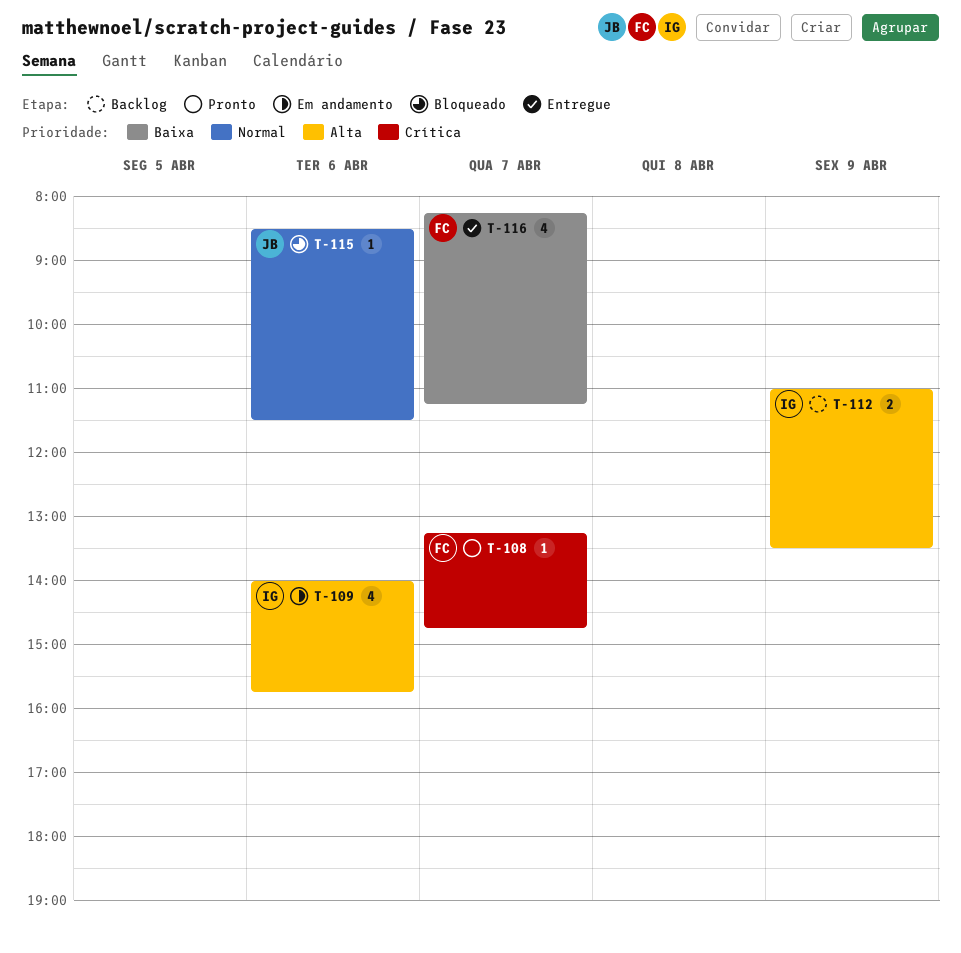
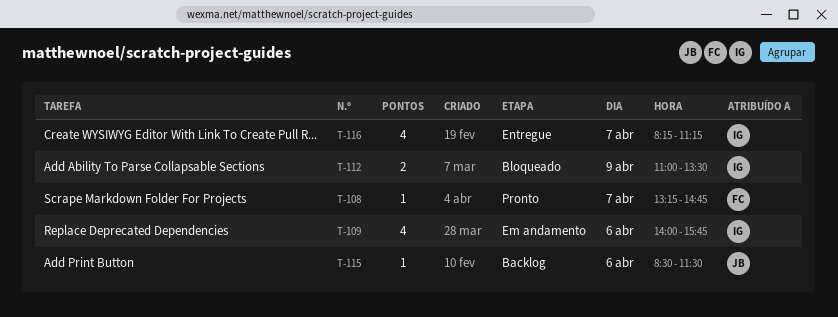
T-112, status: Backlog -> Bloqueado
T-115, status: Bloqueado -> Backlog
T-116, owner: FC -> IG

